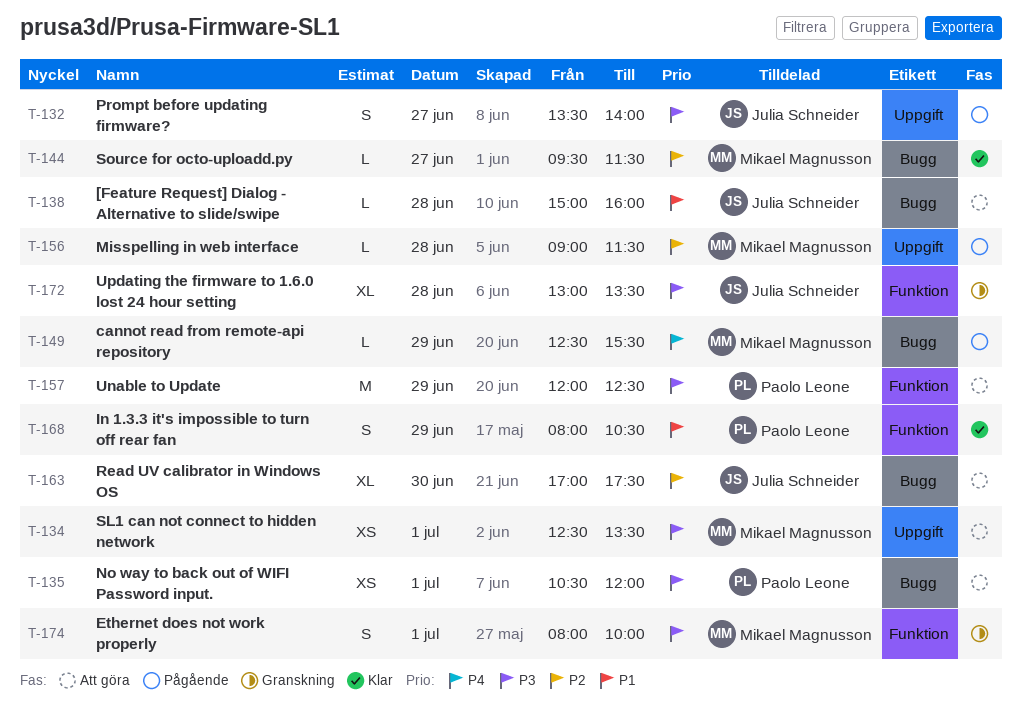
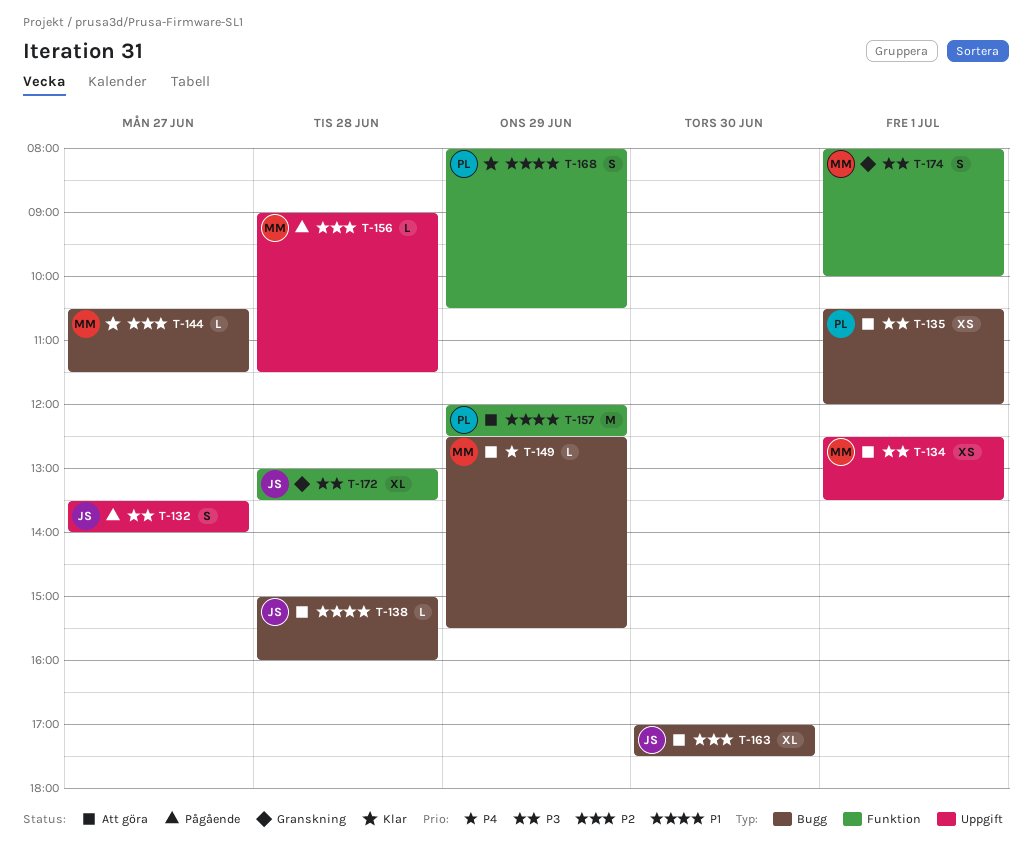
T-144, begins: 09:30 -> 10:30
T-149, status: Pågående -> Att göra
T-157, priority: P3 -> P1

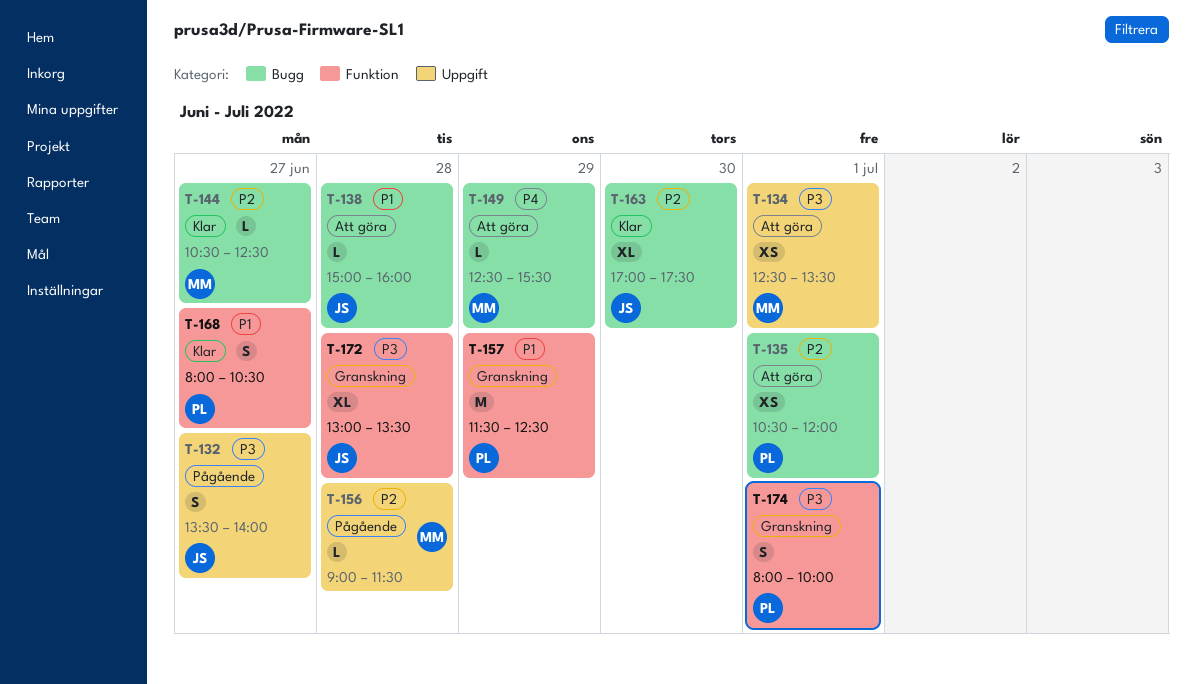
T-135, priority: P3 -> P2
T-144, ends: 11:30 -> 12:30
T-157, status: Att göra -> Granskning
T-157, begins: 12:00 -> 11:30
T-163, status: Att göra -> Klar
T-168, day: Jun 29 -> Jun 27
T-174, owner: MM -> PL

